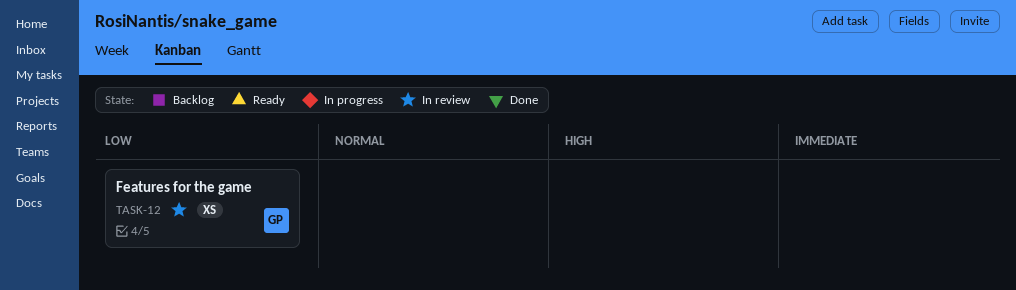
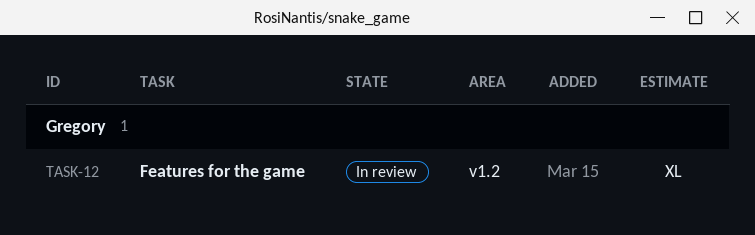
TASK-12, estimate: XS -> XL

